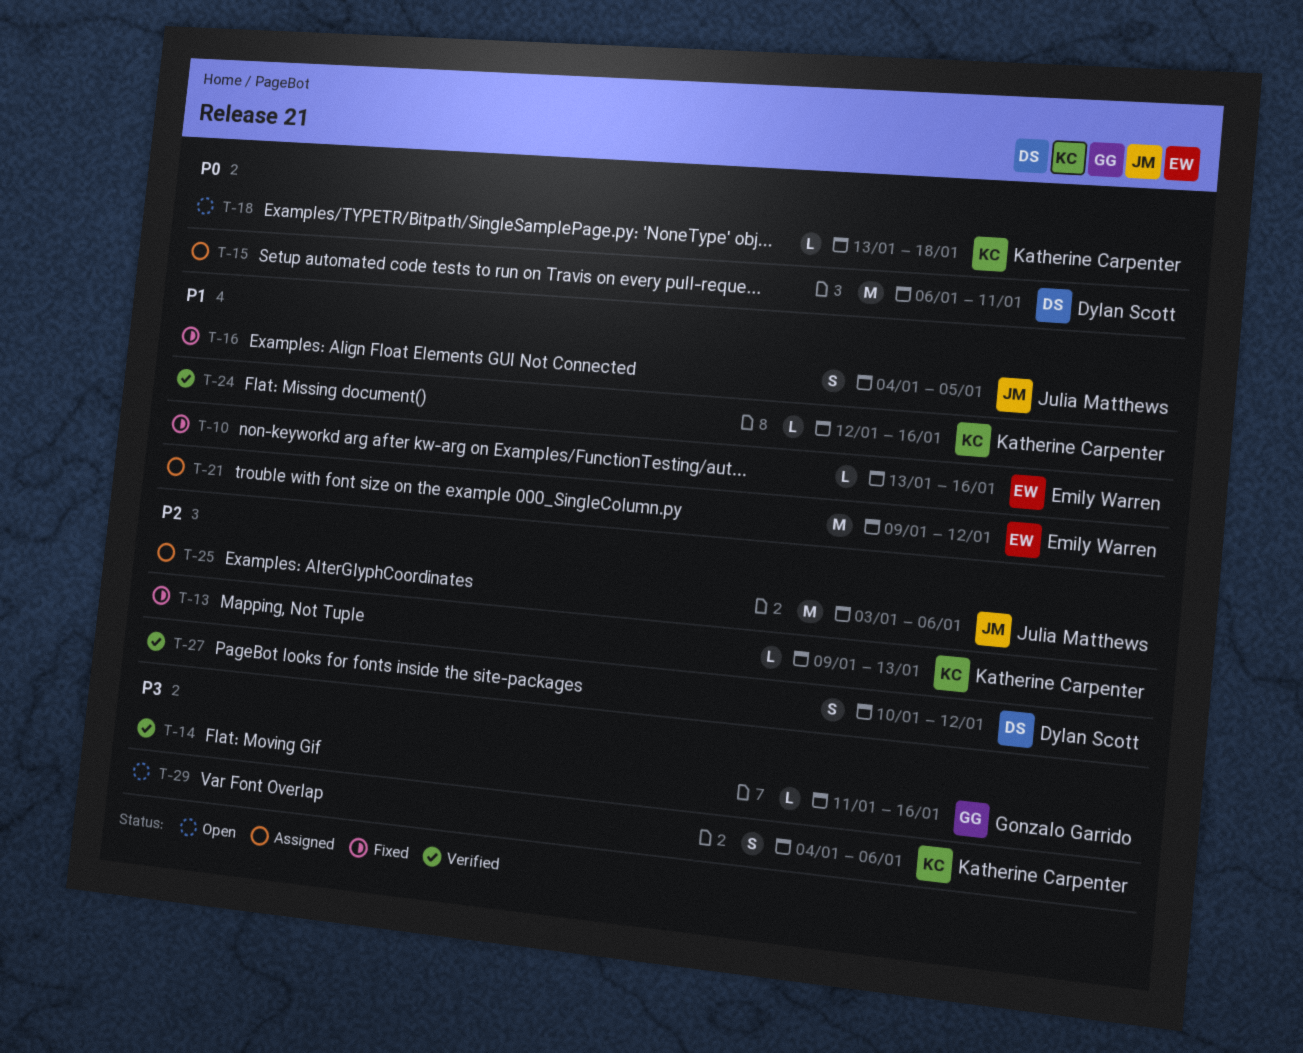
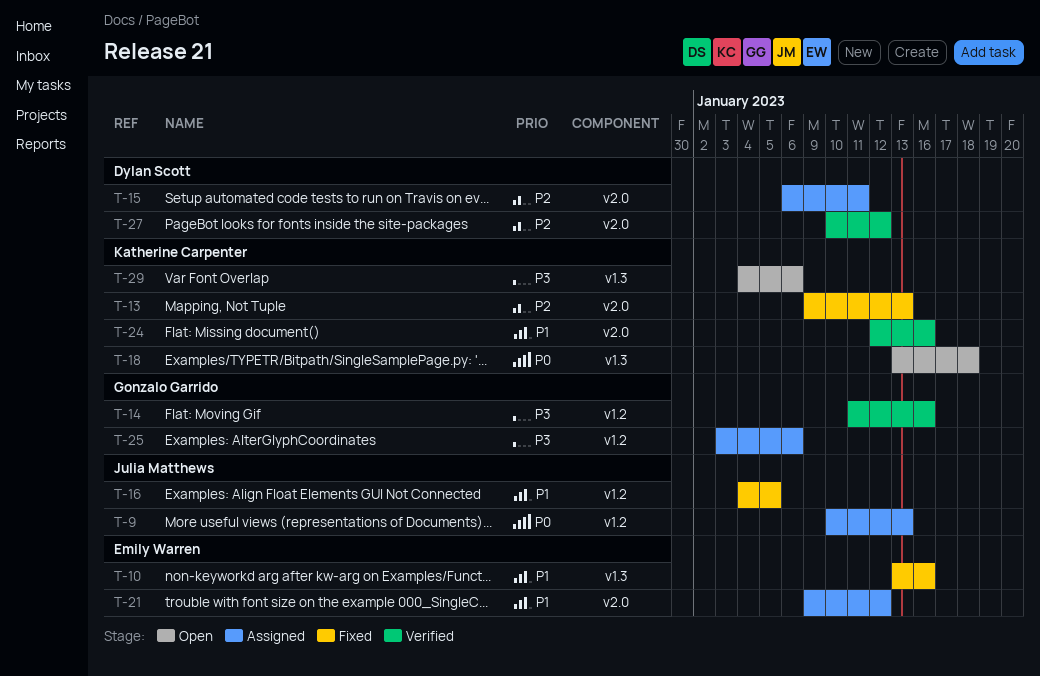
T-9: none -> present
T-15, priority: P0 -> P2
T-25, owner: Julia Matthews -> Gonzalo Garrido
T-25, priority: P2 -> P3

